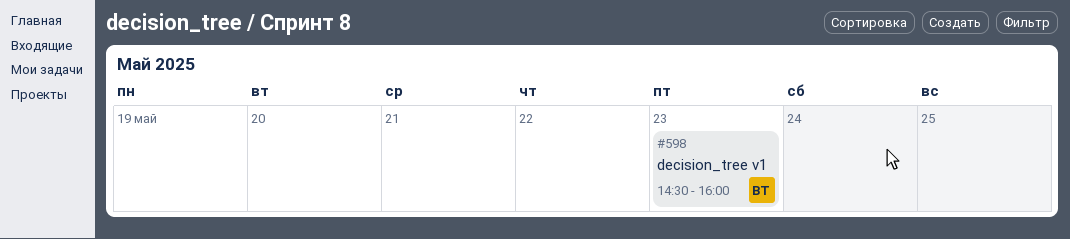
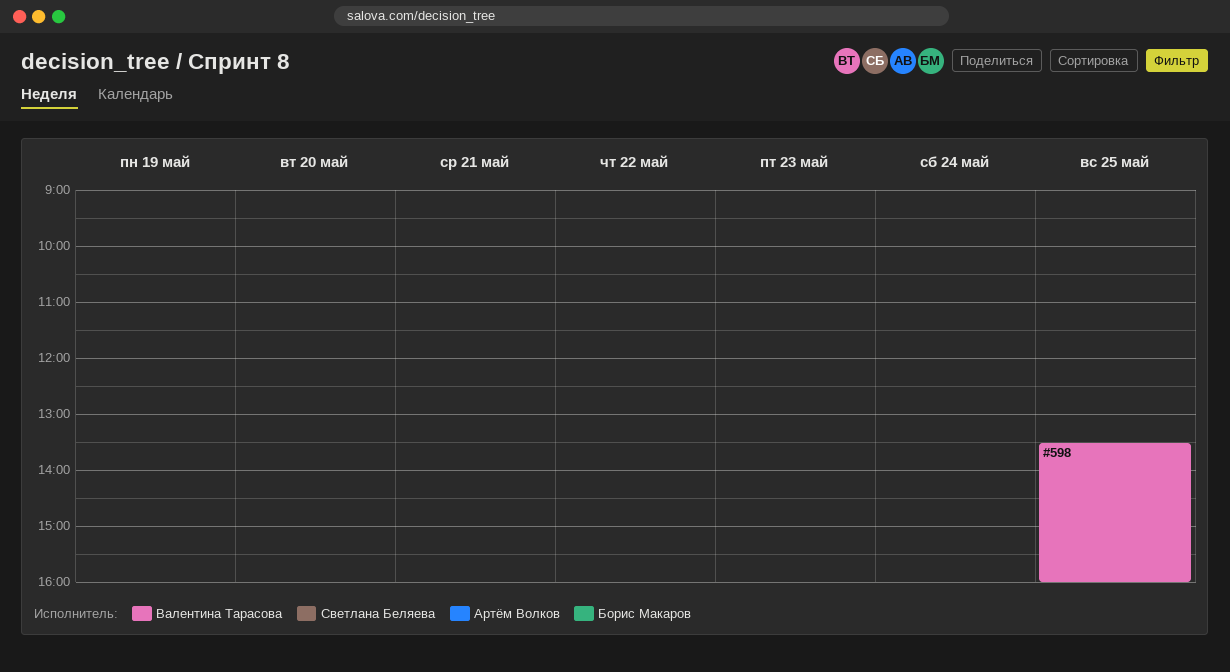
#598, day: May 23 -> May 25
#598, begins: 14:30 -> 13:30

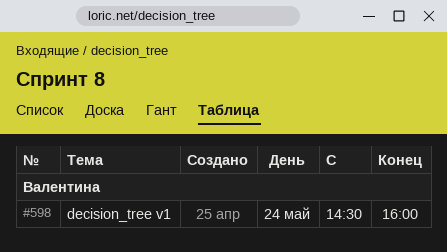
#598, day: May 25 -> May 24
#598, begins: 13:30 -> 14:30

